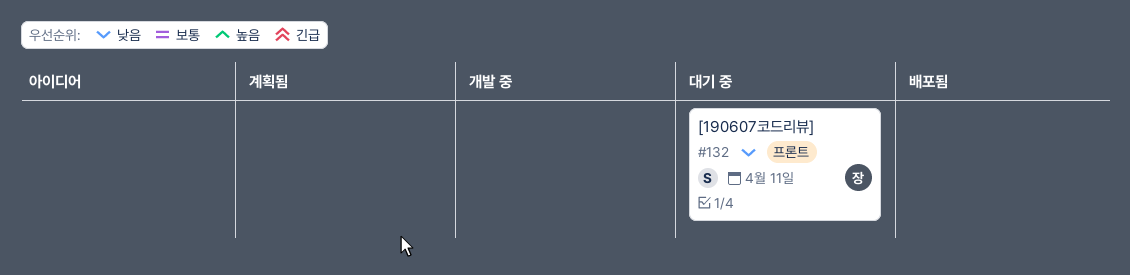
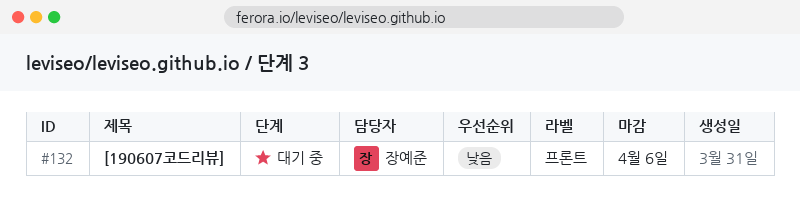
#132, due: Apr 11 -> Apr 6

